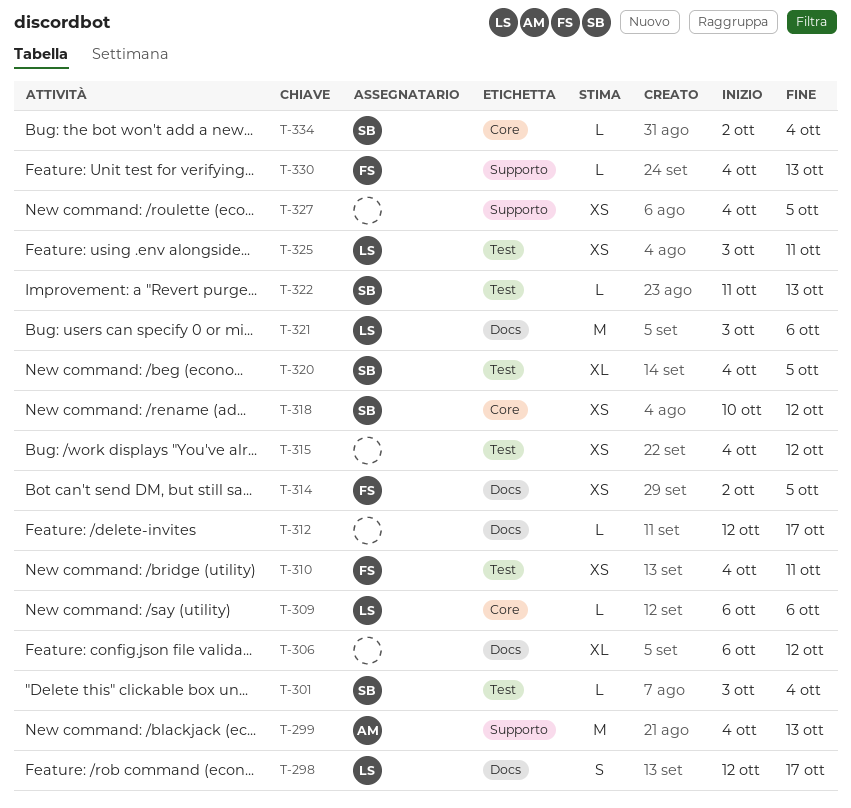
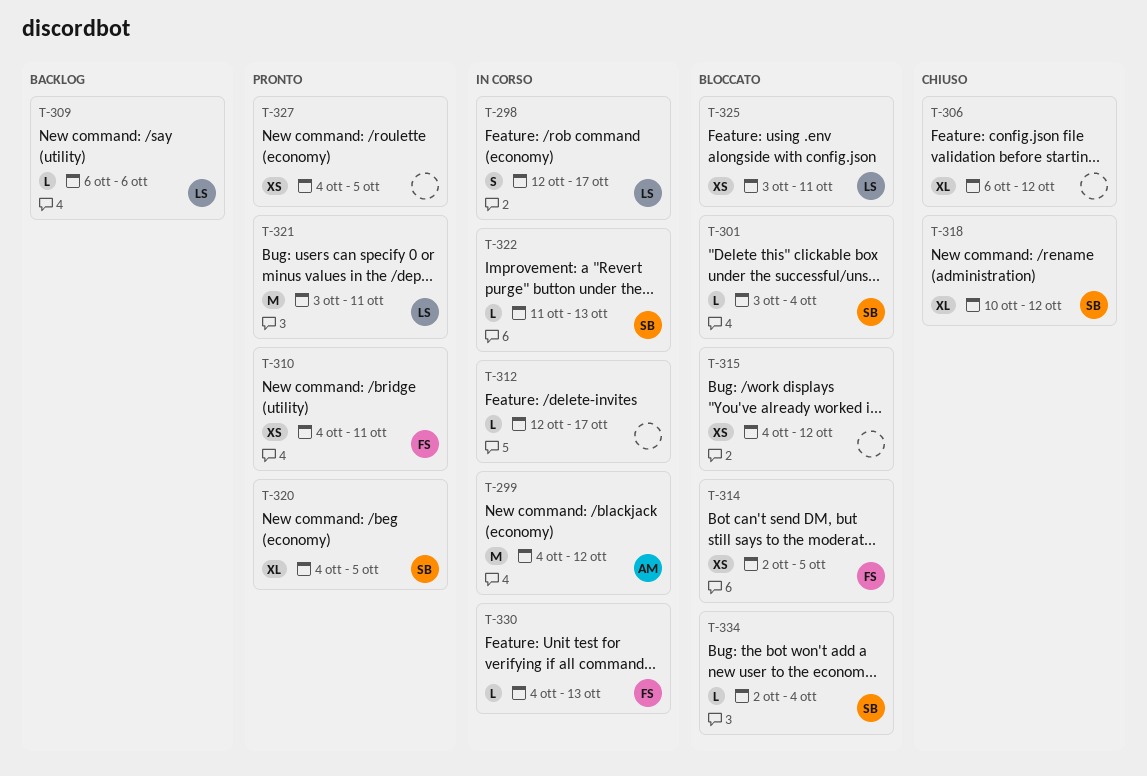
T-299, due: Oct 13 -> Oct 12
T-318, estimate: XS -> XL
T-321, due: Oct 6 -> Oct 11

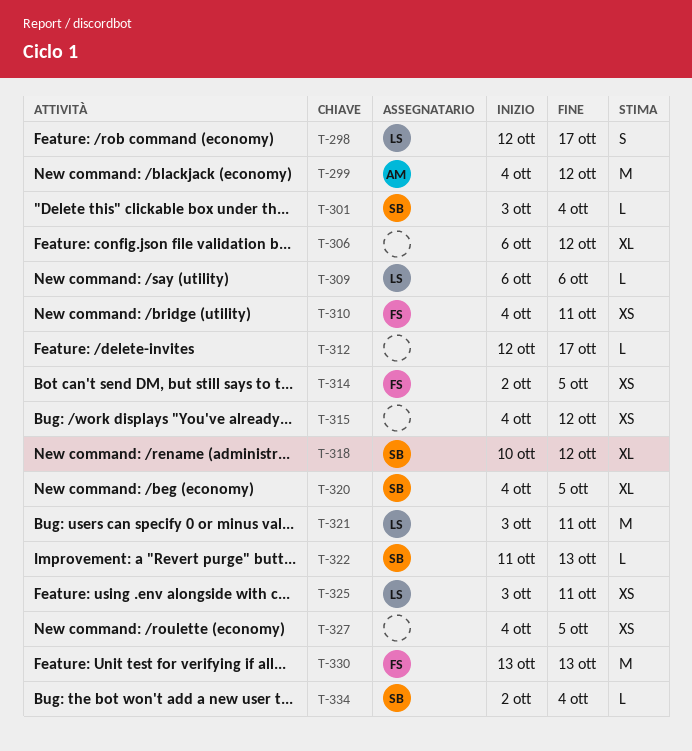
T-330, estimate: L -> M
T-330, start: Oct 4 -> Oct 13

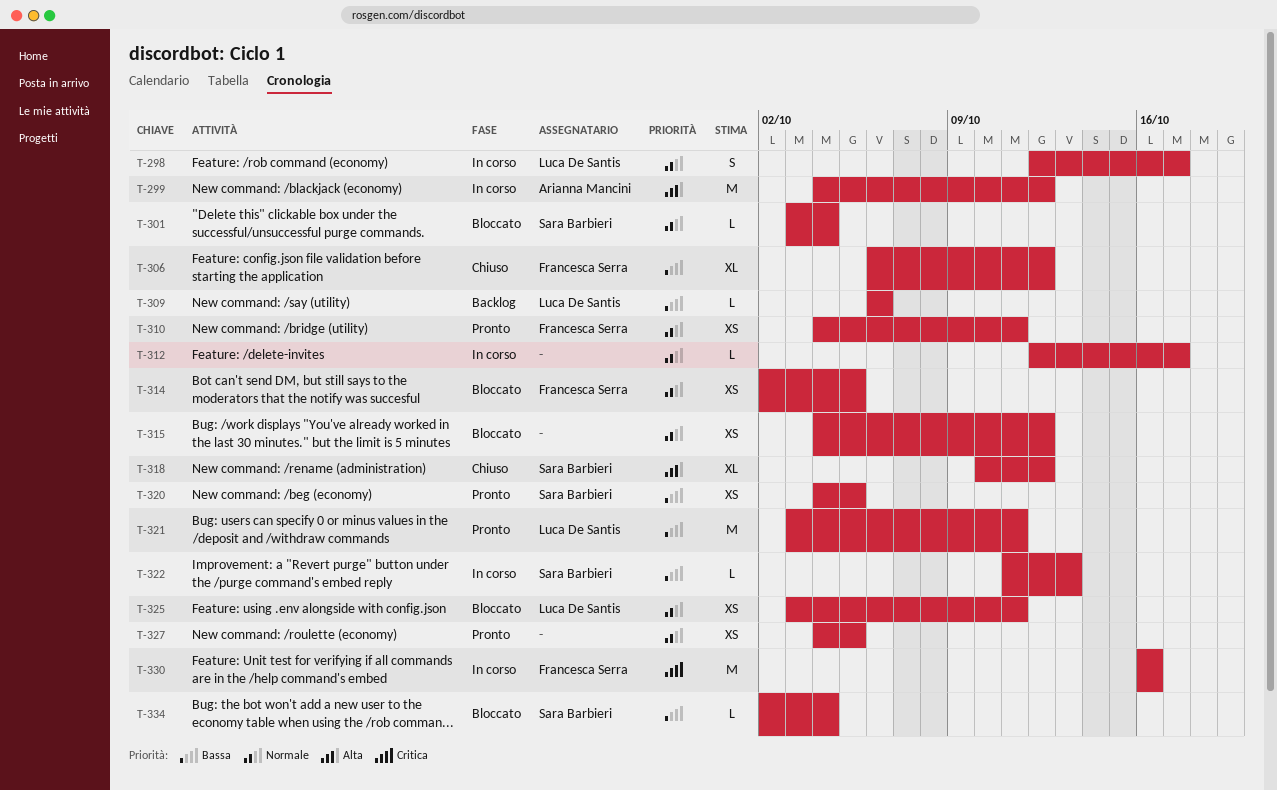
T-306, owner: none -> Francesca Serra
T-320, estimate: XL -> XS
T-330, start: Oct 13 -> Oct 16
T-330, due: Oct 13 -> Oct 16

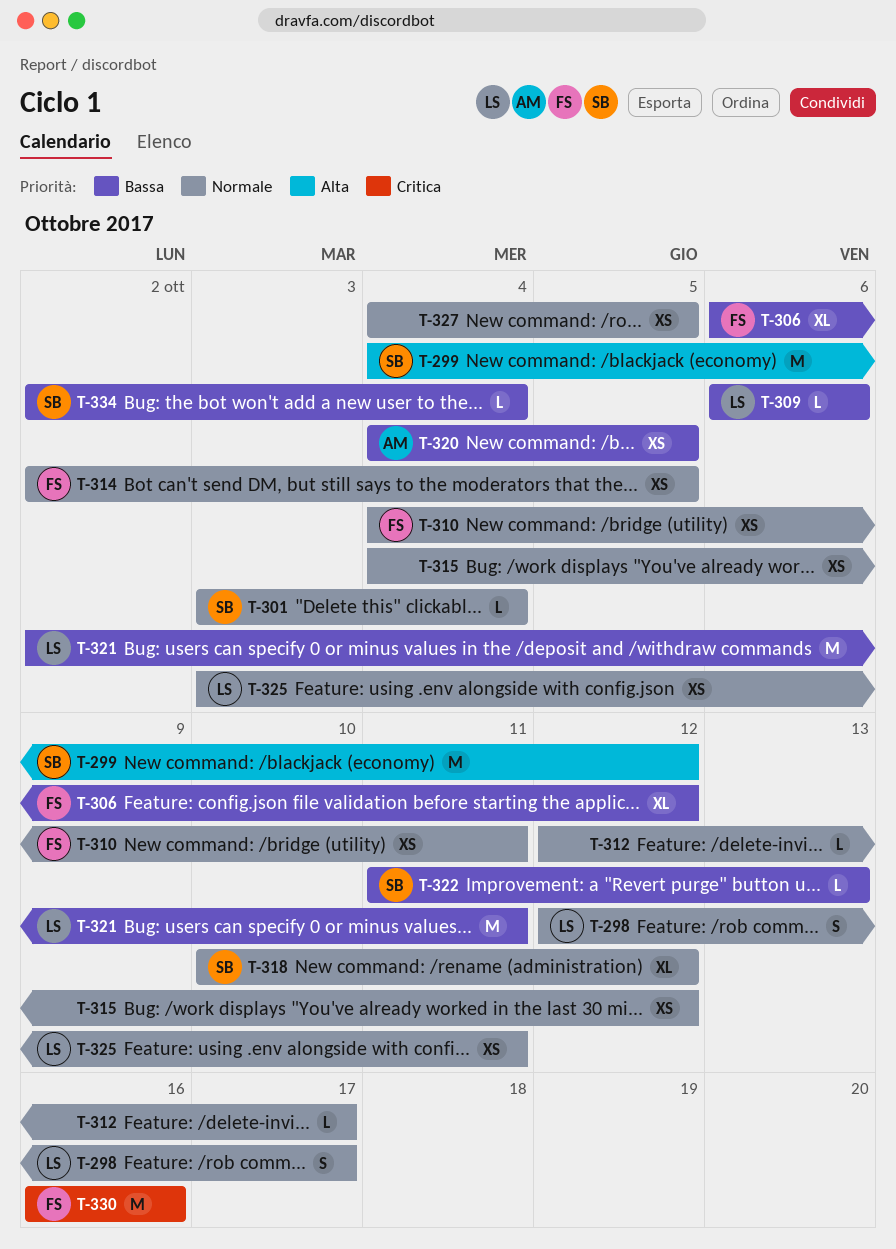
T-299, owner: Arianna Mancini -> Sara Barbieri
T-318, priority: Alta -> Normale
T-320, owner: Sara Barbieri -> Arianna Mancini
T-321, start: Oct 3 -> Oct 2

